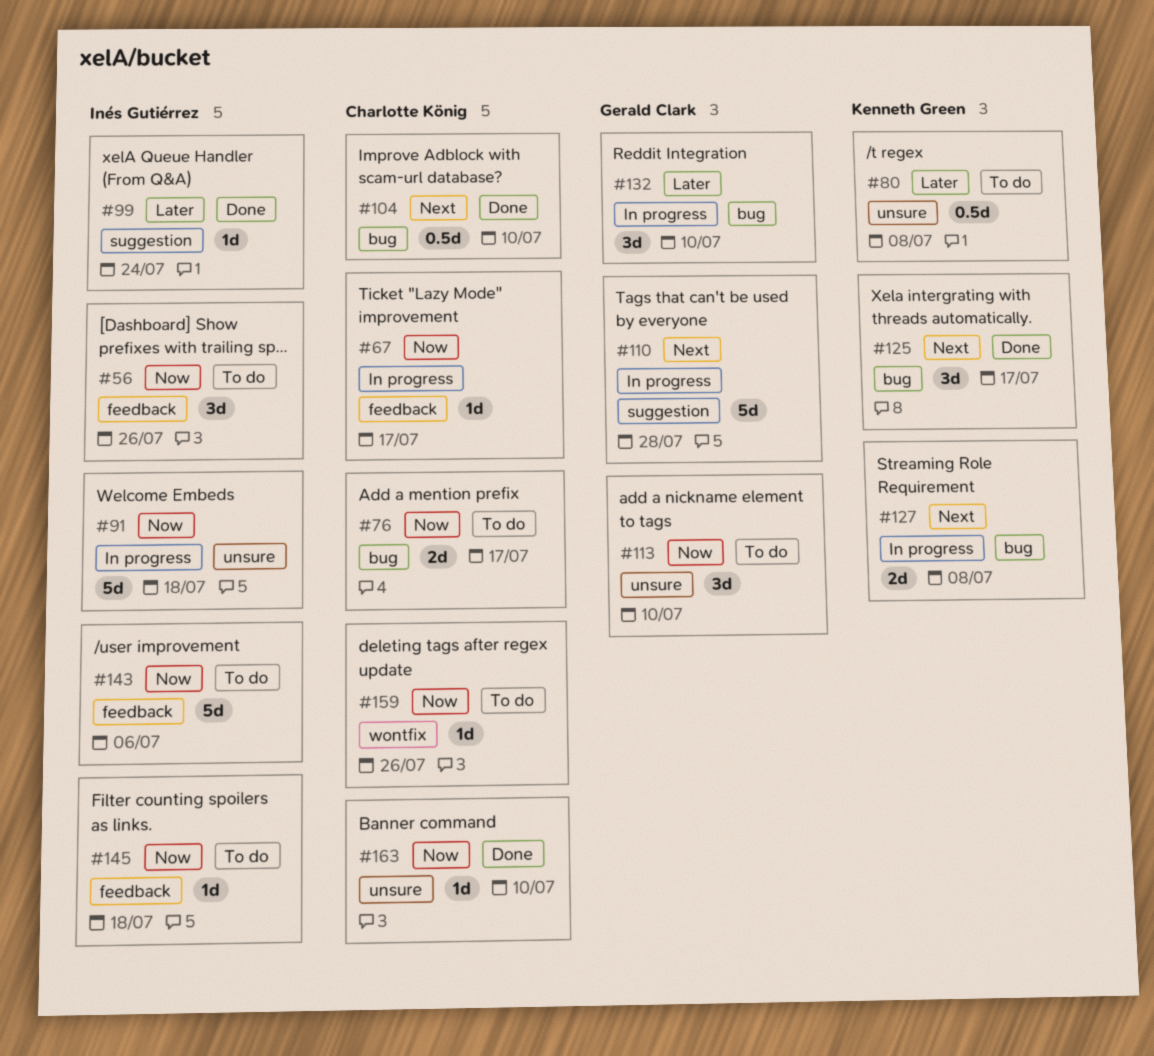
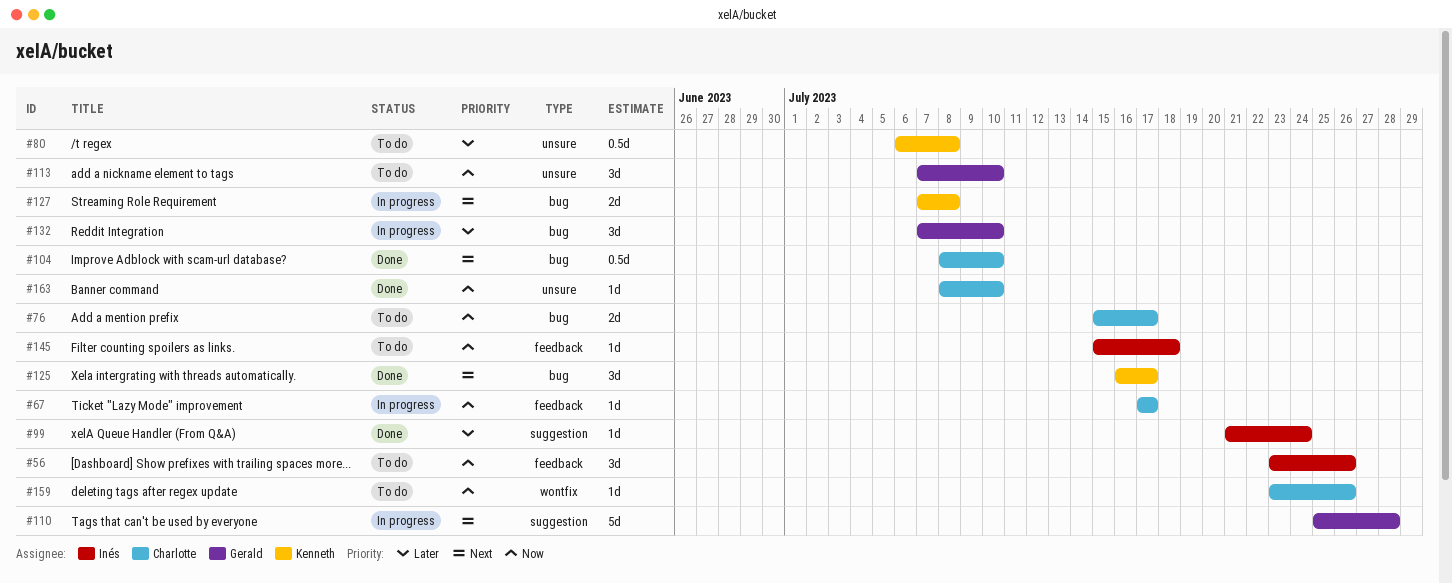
#91: present -> none
#143: present -> none

